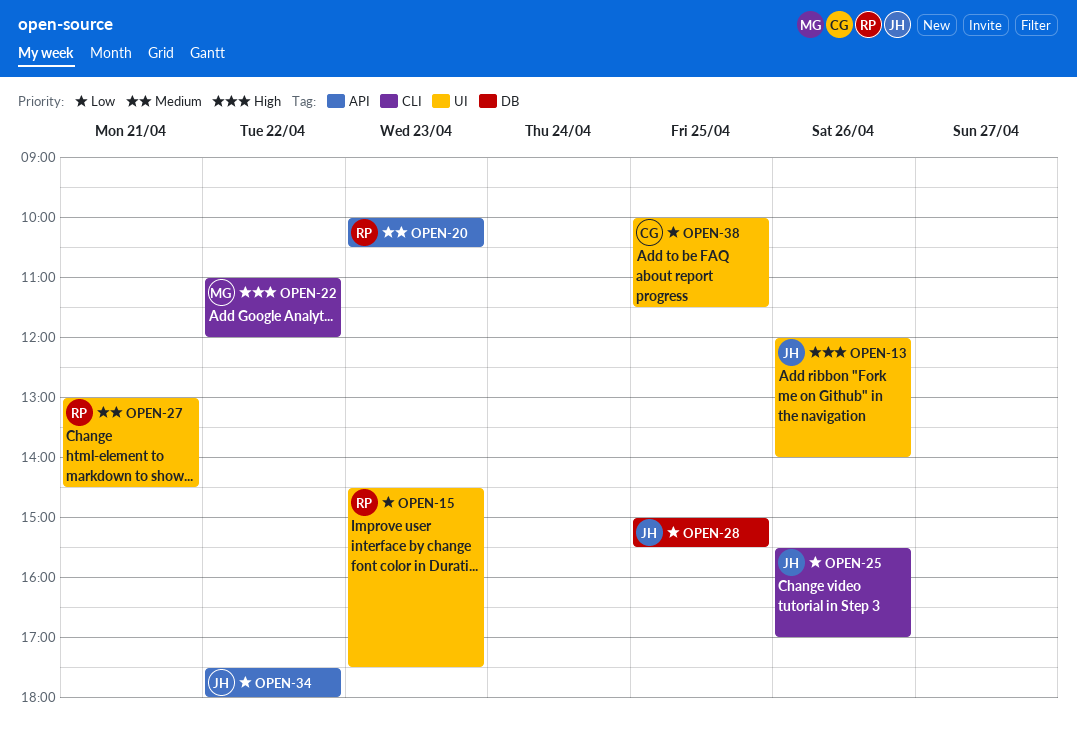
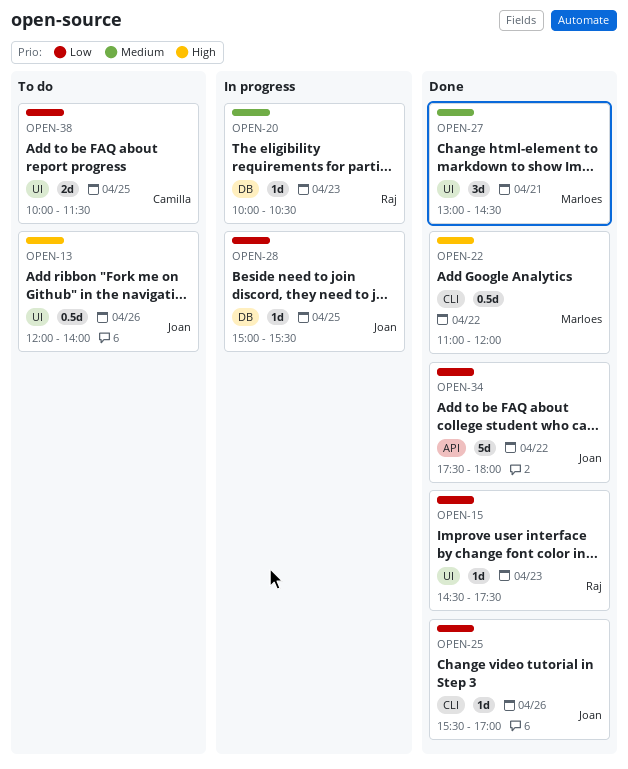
OPEN-20, label: API -> DB
OPEN-27, owner: Raj -> Marloes

